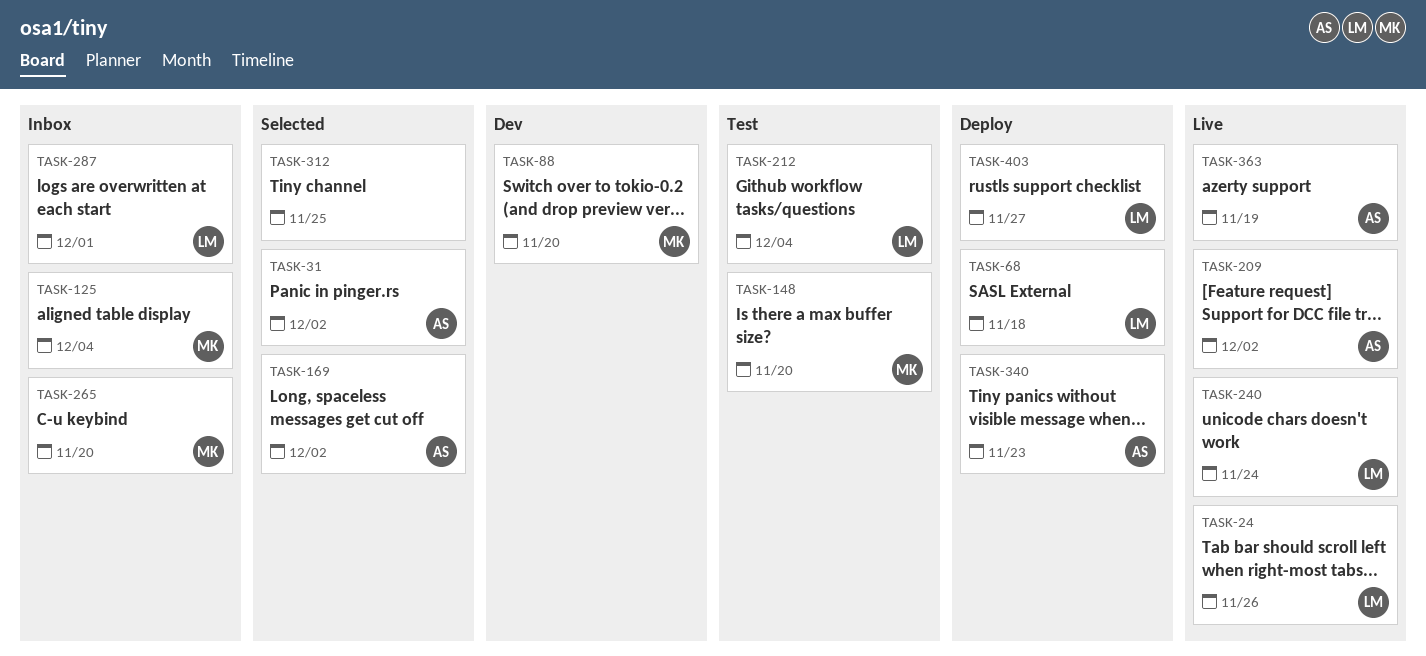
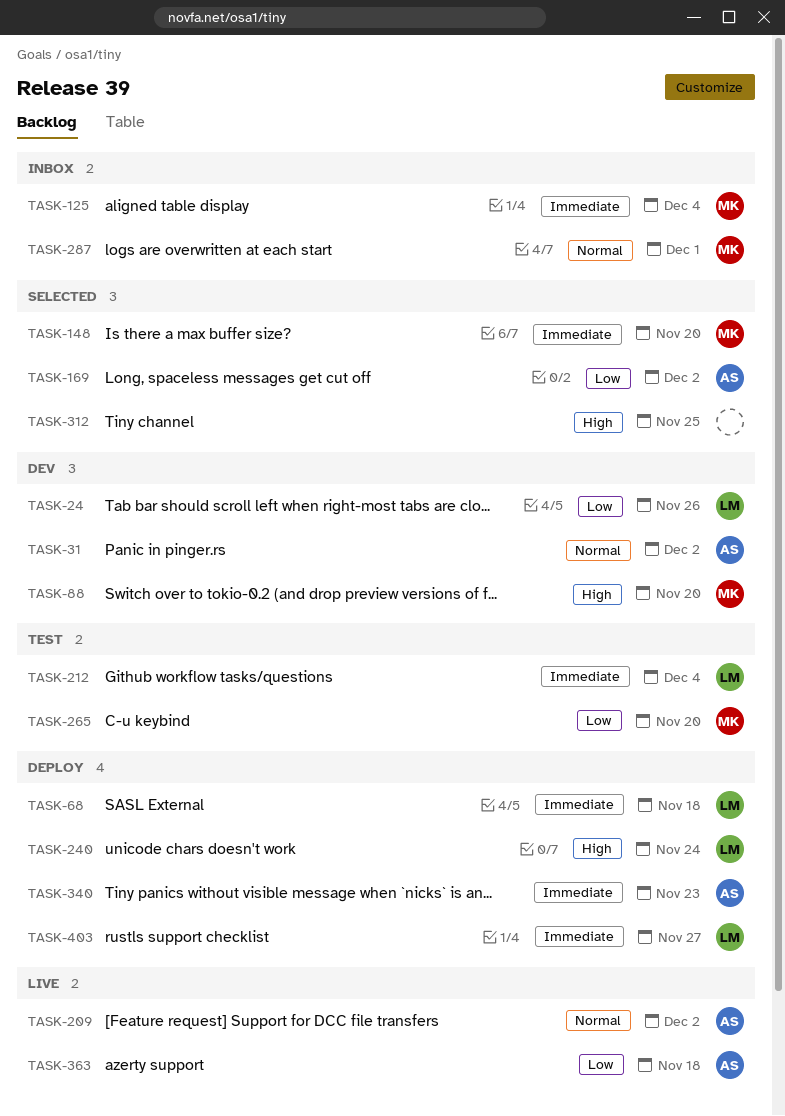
TASK-24, status: Live -> Dev
TASK-31, status: Selected -> Dev
TASK-148, status: Test -> Selected
TASK-240, status: Live -> Deploy
TASK-265, status: Inbox -> Test
TASK-287, owner: LM -> MK
TASK-363, due: Nov 19 -> Nov 18

